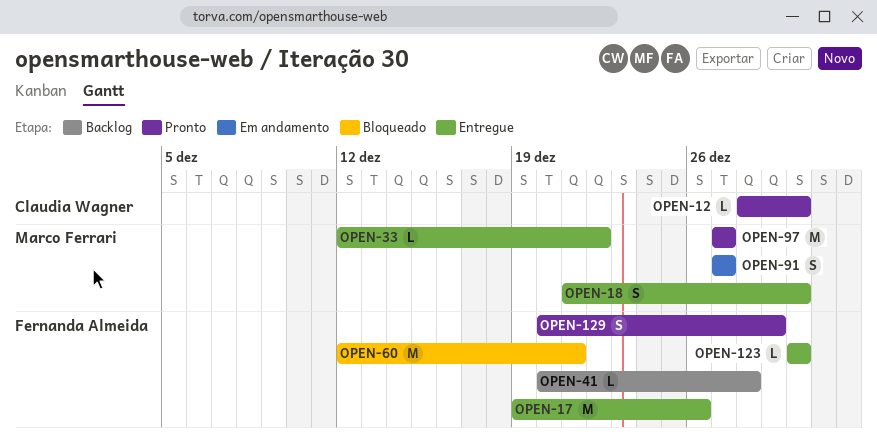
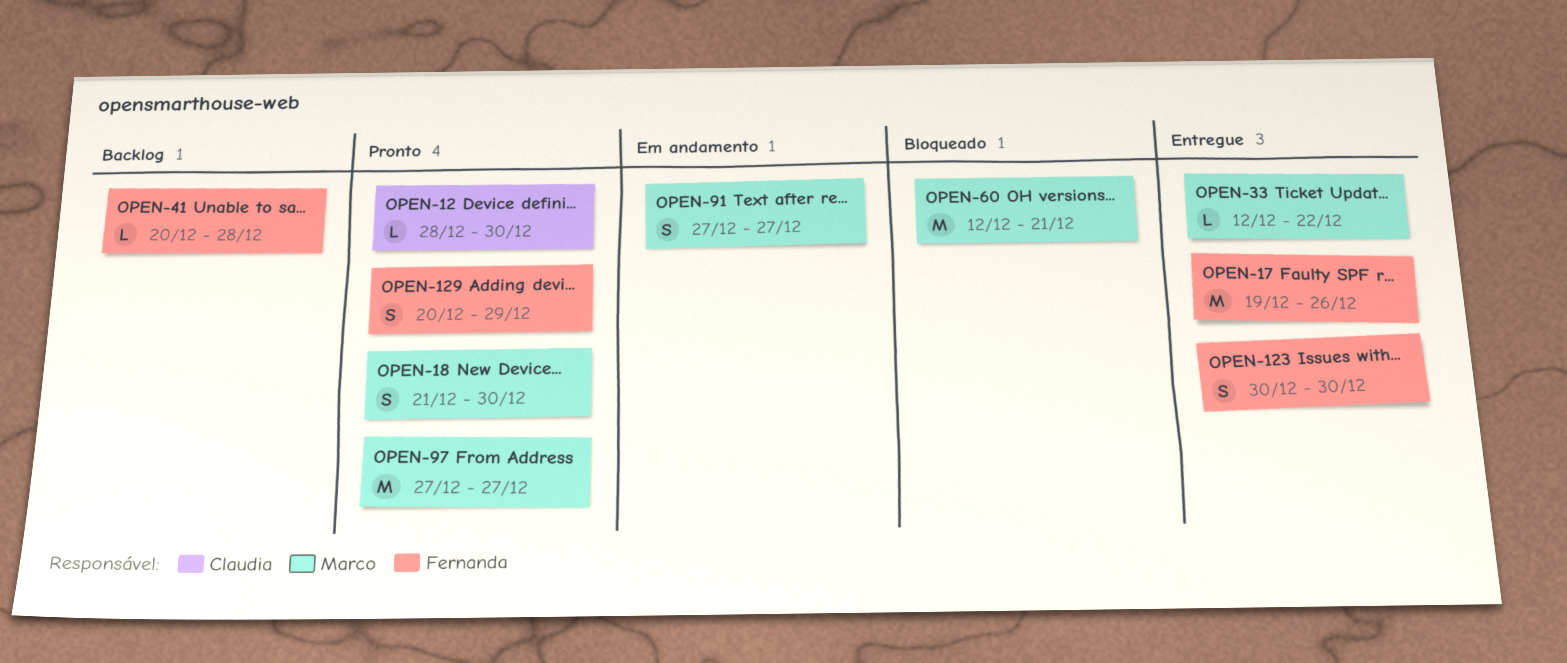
OPEN-18, status: Entregue -> Pronto
OPEN-60, owner: Fernanda Almeida -> Marco Ferrari
OPEN-123, estimate: L -> S

